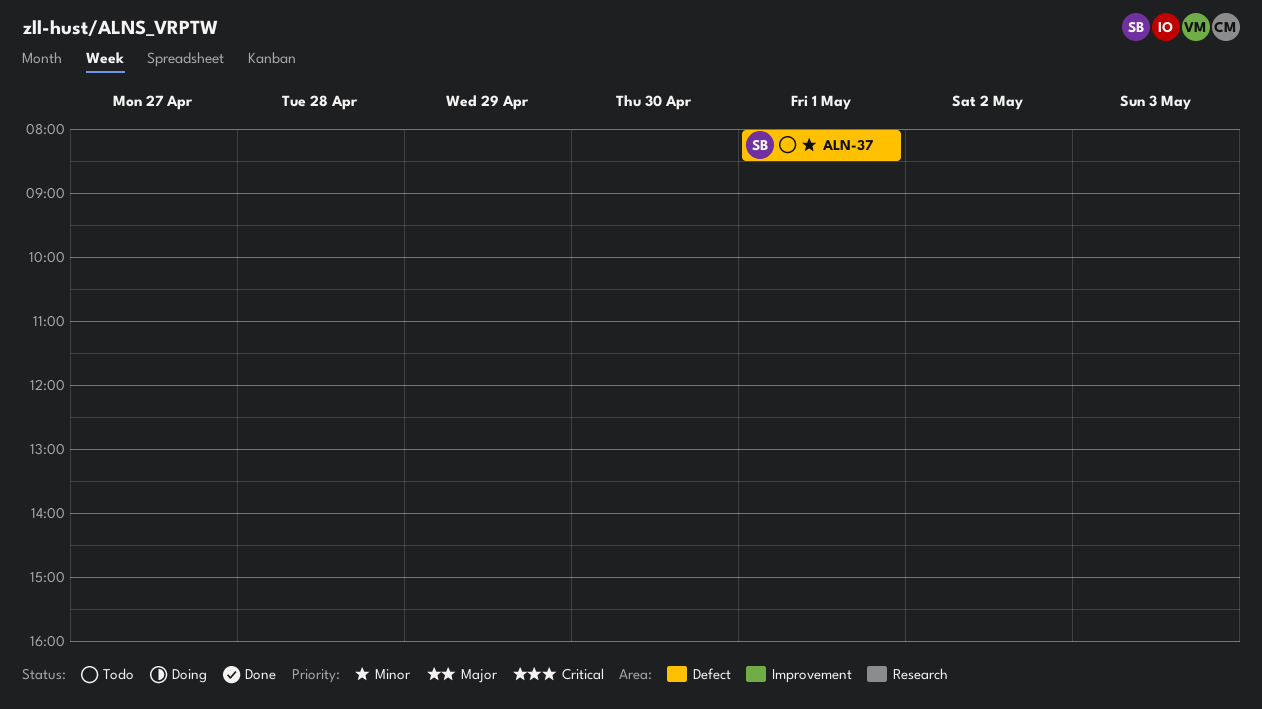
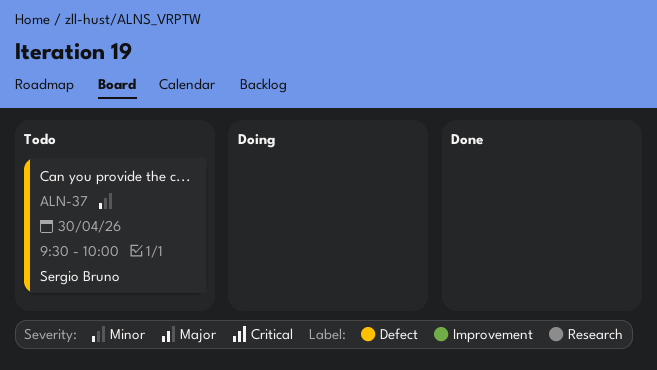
ALN-37, day: May 1 -> Apr 30
ALN-37, begins: 08:00 -> 09:30
ALN-37, ends: 08:30 -> 10:00

